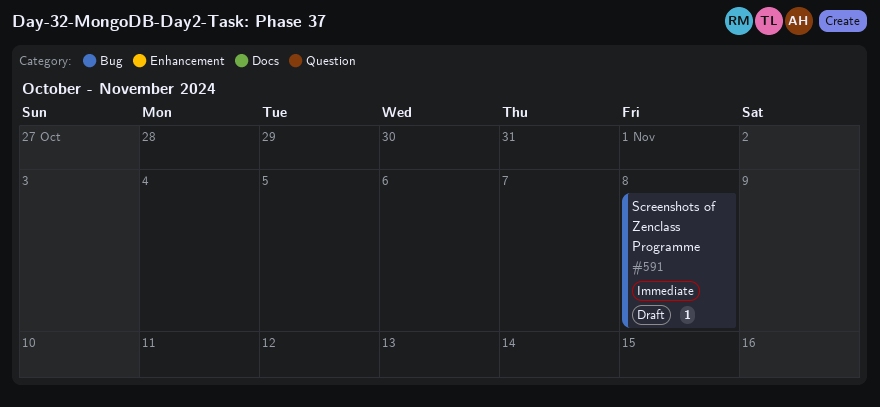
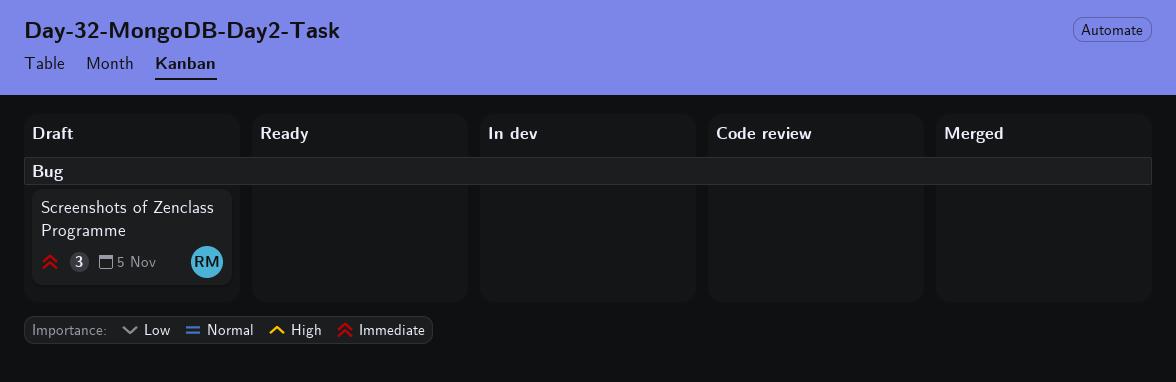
Screenshots of Zenclass Programme, estimate: 1 -> 3
Screenshots of Zenclass Programme, due: Nov 8 -> Nov 5

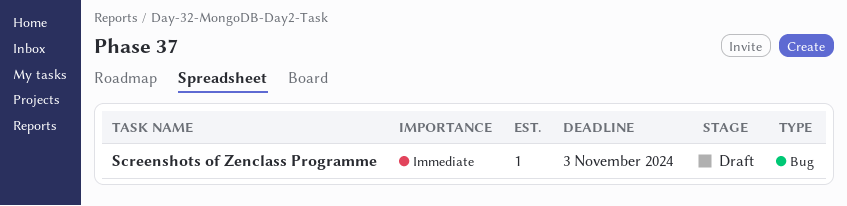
Screenshots of Zenclass Programme, estimate: 3 -> 1
Screenshots of Zenclass Programme, due: Nov 5 -> Nov 3

